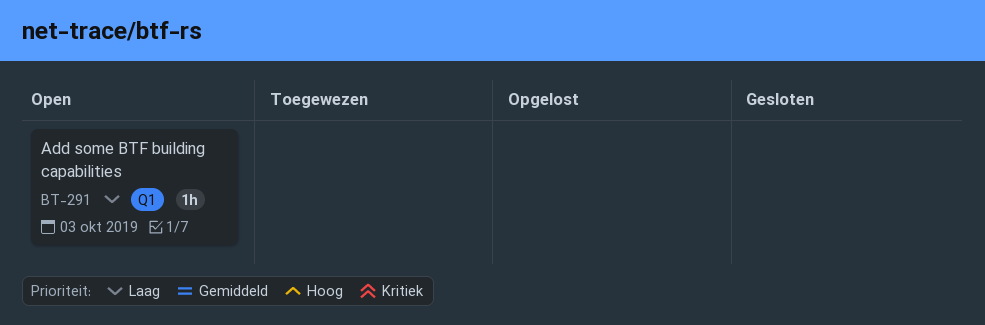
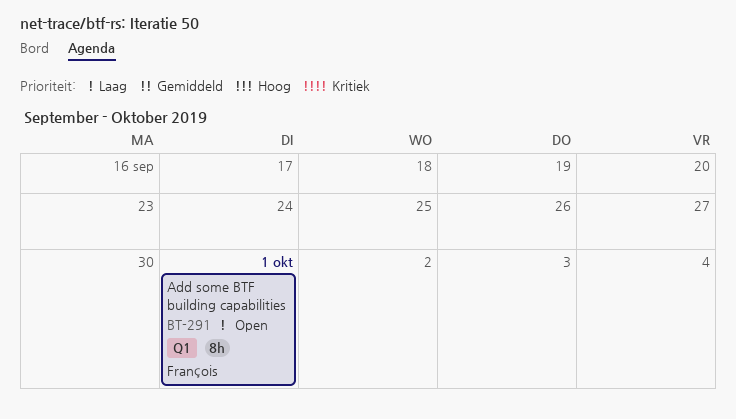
BT-291, estimate: 1h -> 8h
BT-291, due: Oct 3 -> Oct 1

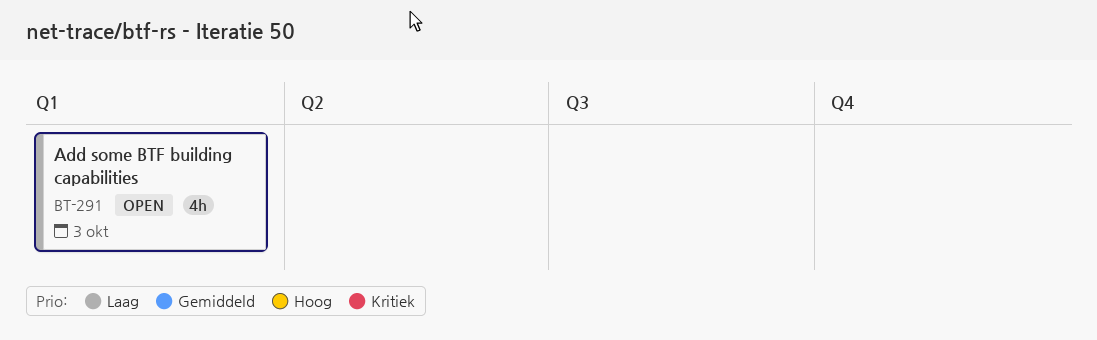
BT-291, estimate: 8h -> 4h
BT-291, due: Oct 1 -> Oct 3

